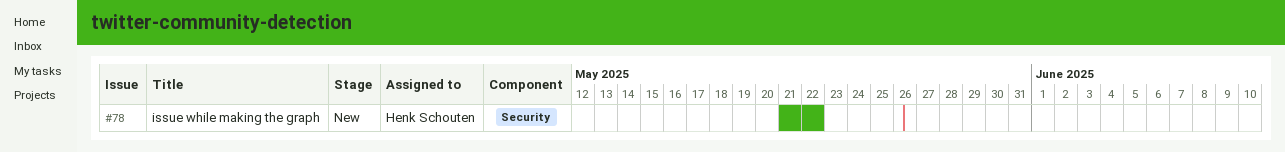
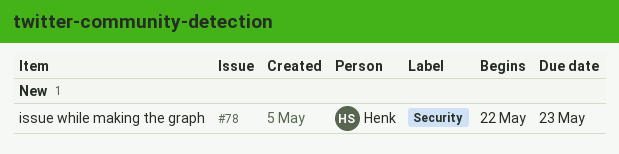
#78, start: May 21 -> May 22
#78, due: May 22 -> May 23

